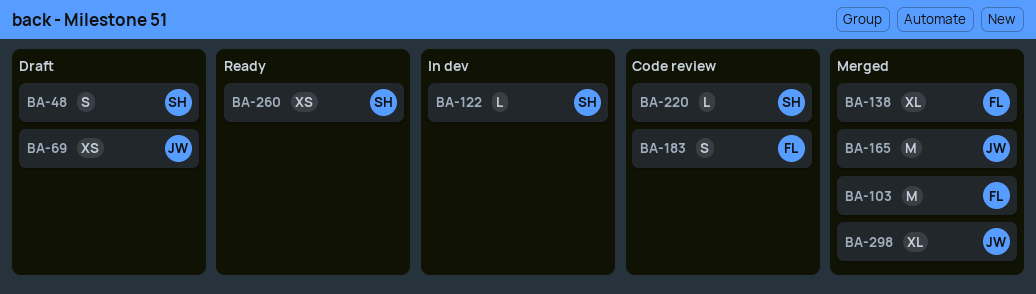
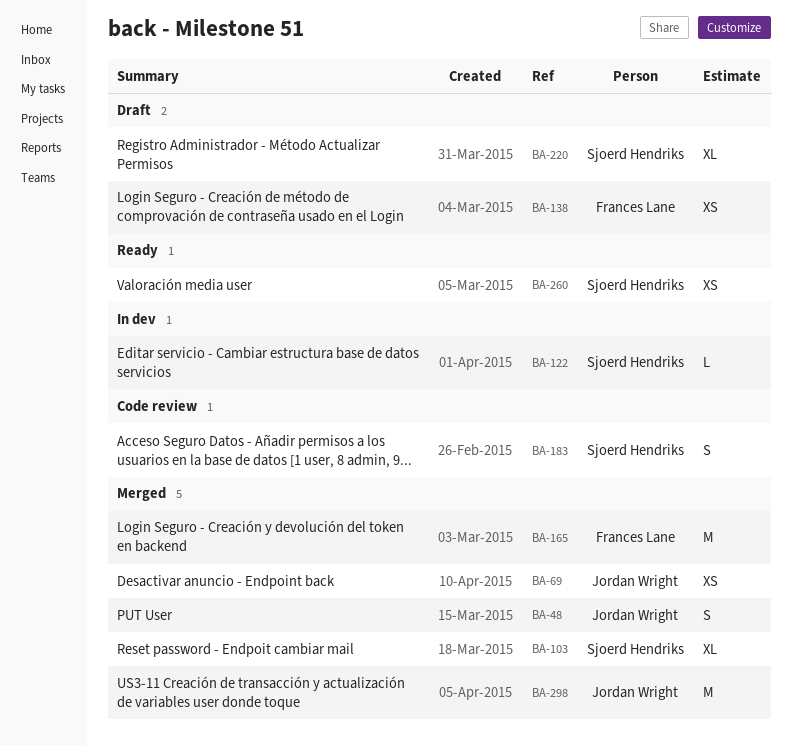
BA-48, status: Draft -> Merged
BA-48, owner: Sjoerd Hendriks -> Jordan Wright
BA-69, status: Draft -> Merged
BA-103, owner: Frances Lane -> Sjoerd Hendriks
BA-103, estimate: M -> XL
BA-138, status: Merged -> Draft
BA-138, estimate: XL -> XS
BA-165, owner: Jordan Wright -> Frances Lane
BA-183, owner: Frances Lane -> Sjoerd Hendriks
BA-220, status: Code review -> Draft
BA-220, estimate: L -> XL
BA-298, estimate: XL -> M

